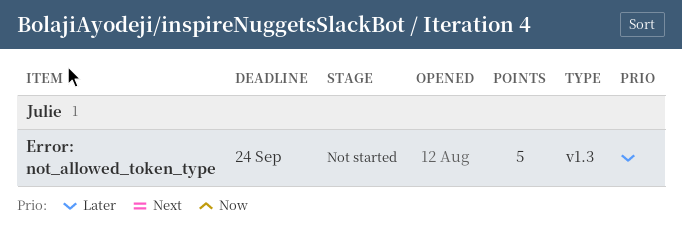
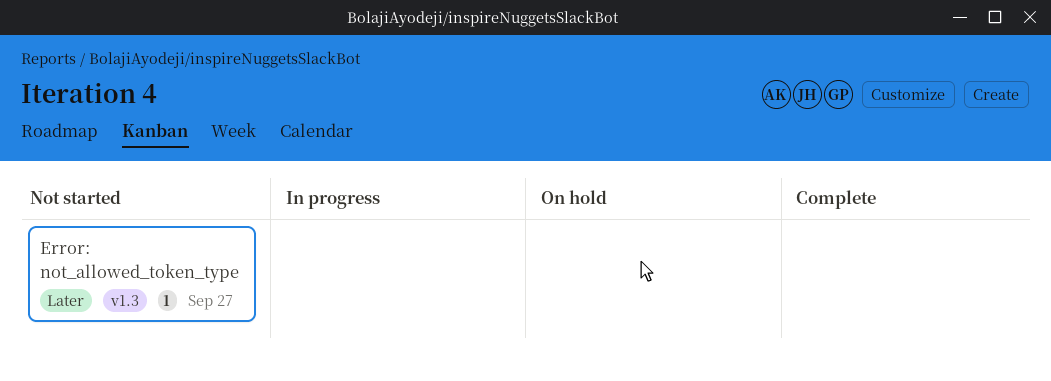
Error: not_allowed_token_type, estimate: 5 -> 1
Error: not_allowed_token_type, due: Sep 24 -> Sep 27

